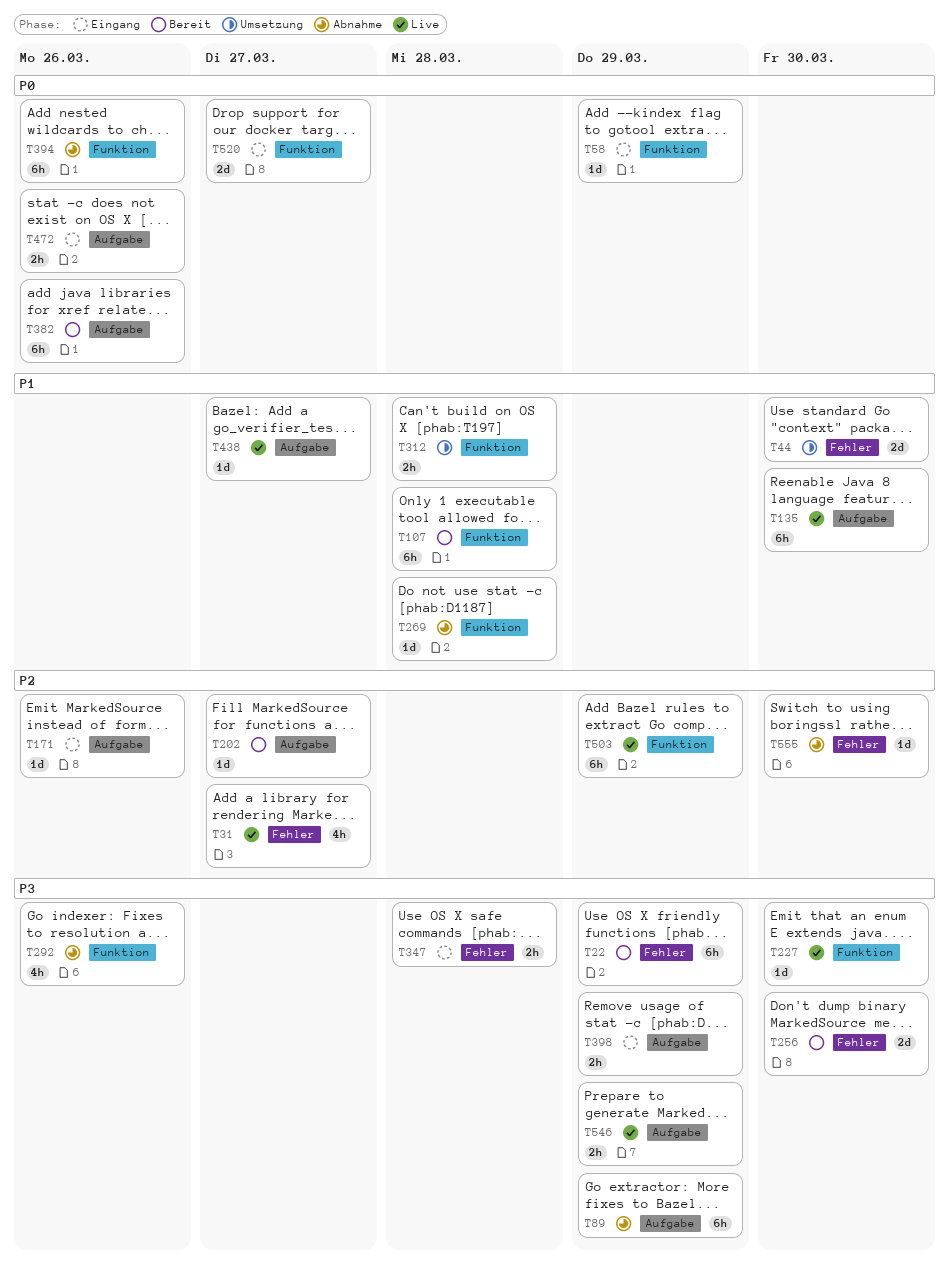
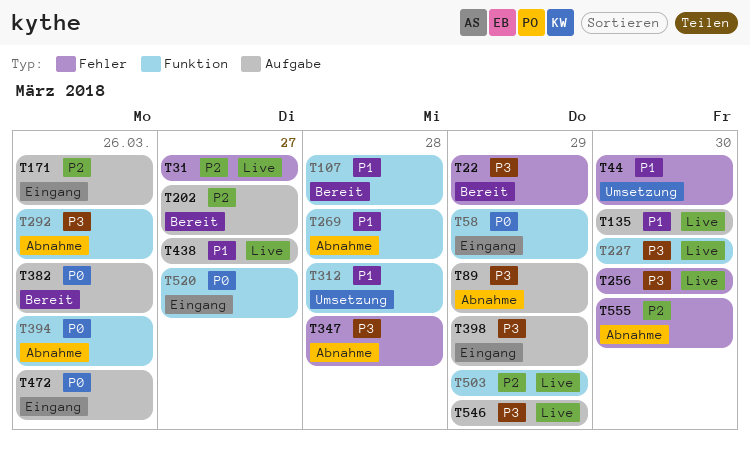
T256, status: Bereit -> Live
T347, status: Eingang -> Abnahme

